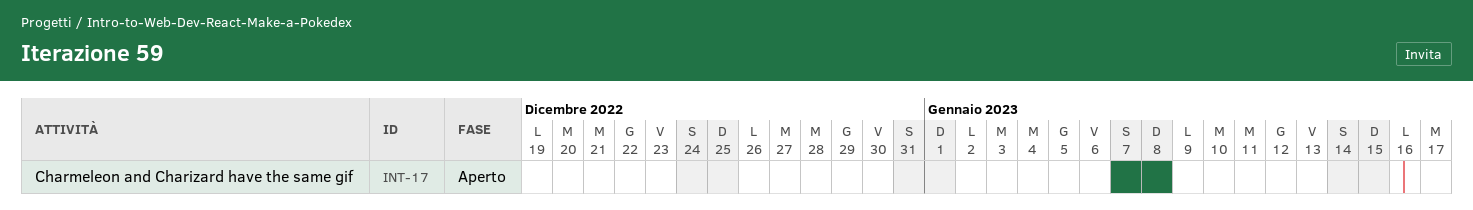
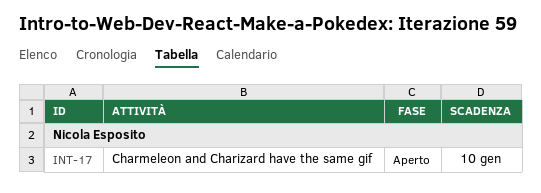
INT-17, due: Jan 8 -> Jan 10

